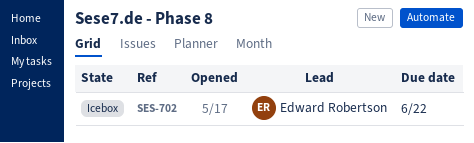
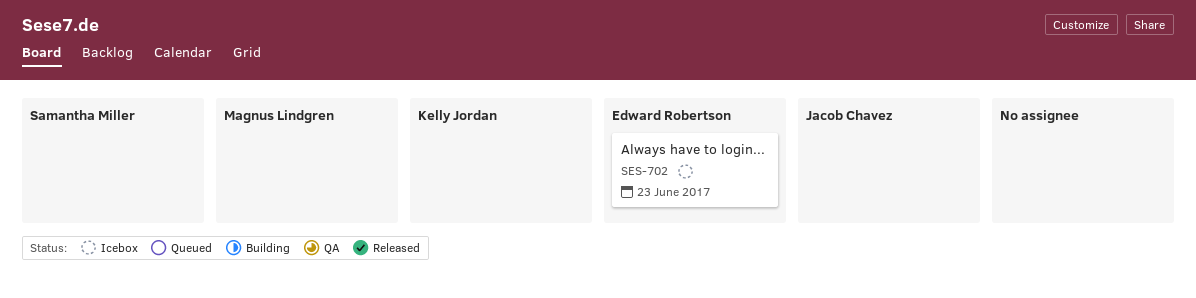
SES-702, due: Jun 22 -> Jun 23

